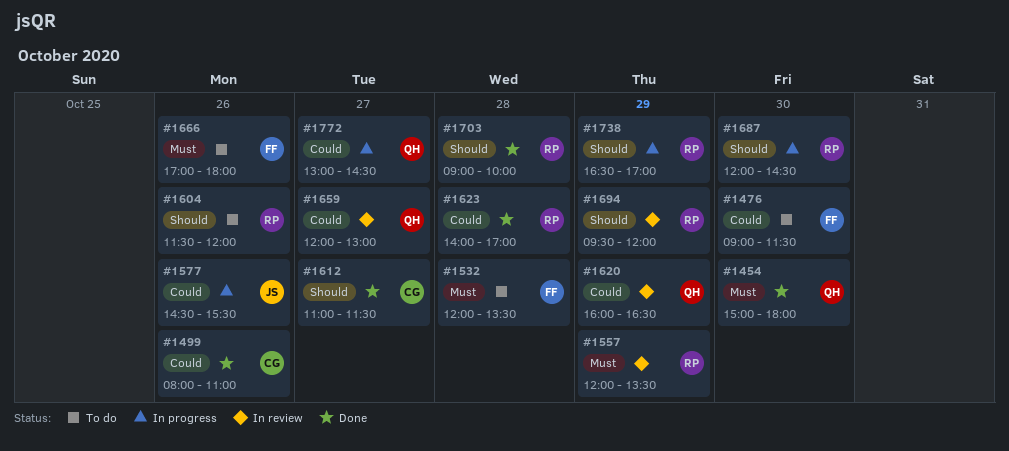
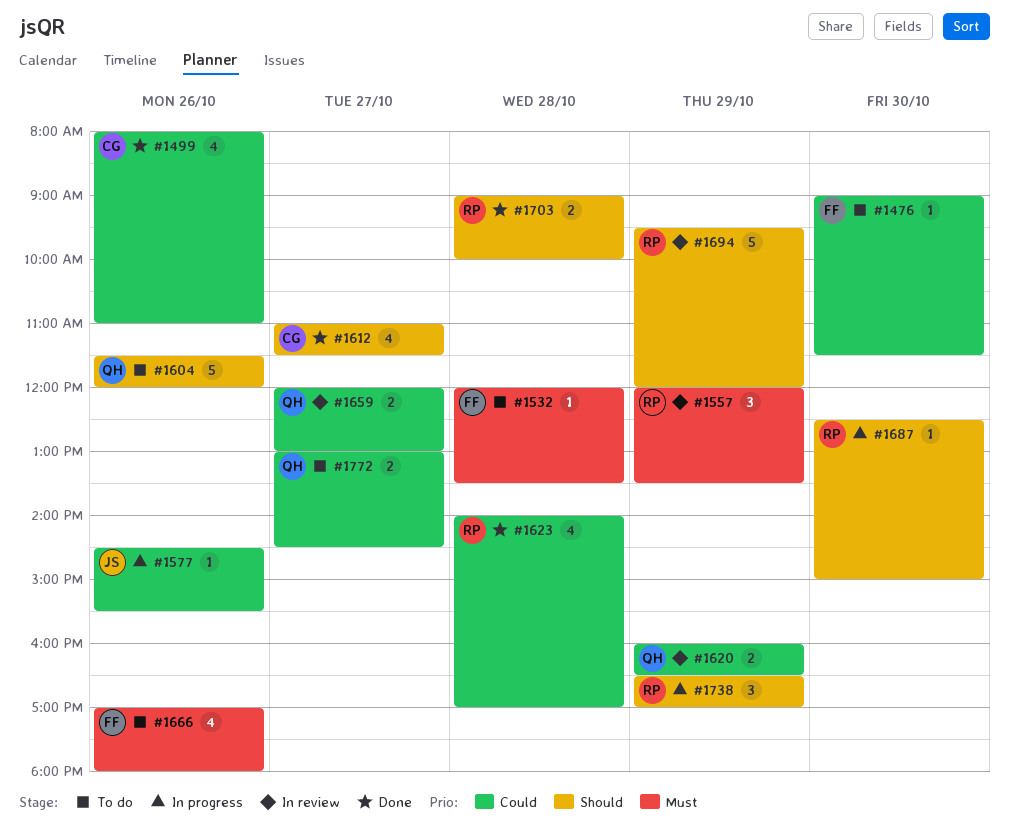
#1454: present -> none
#1604, owner: RP -> QH
#1687, begins: 12:00 -> 12:30
#1687, ends: 14:30 -> 15:00
#1772, status: In progress -> To do

